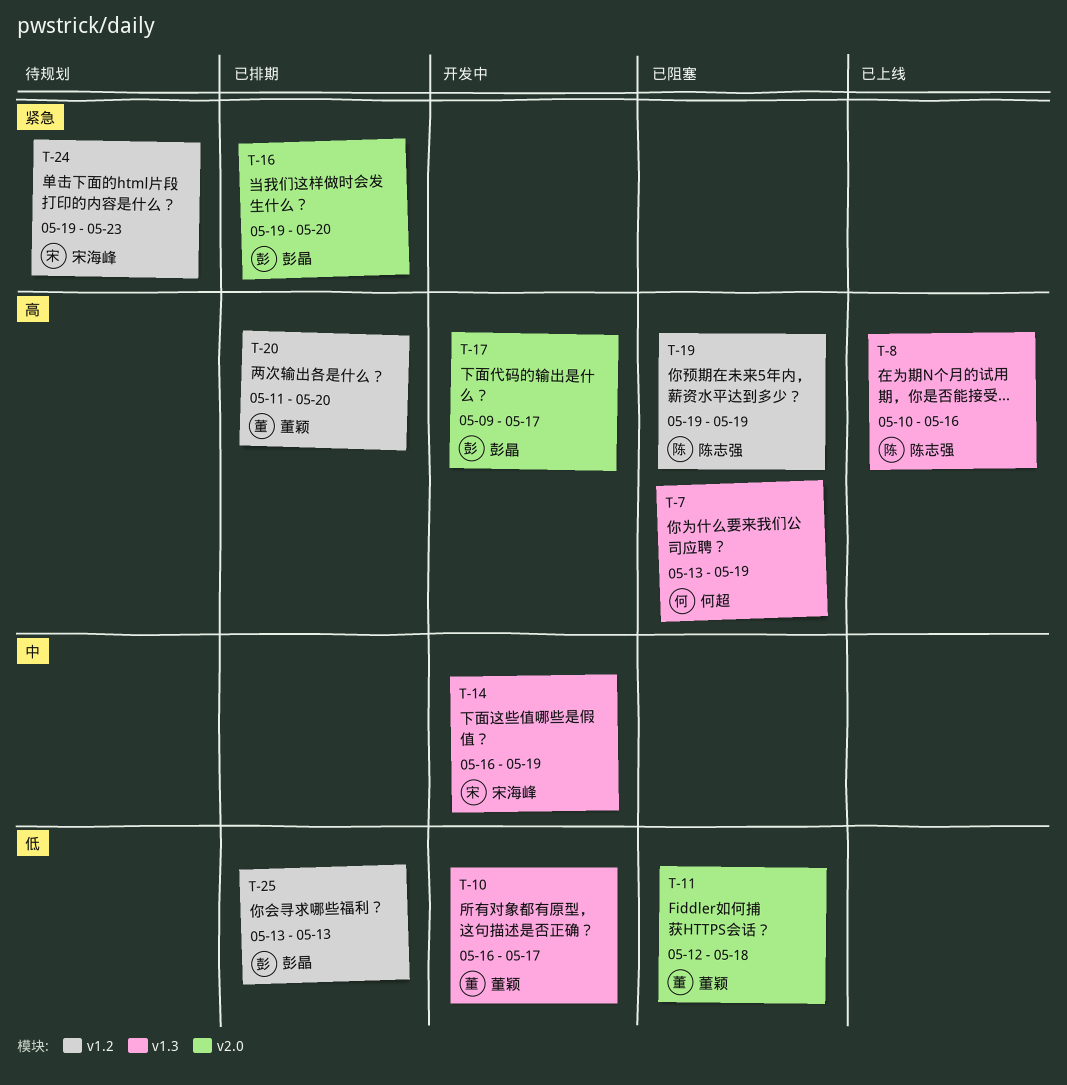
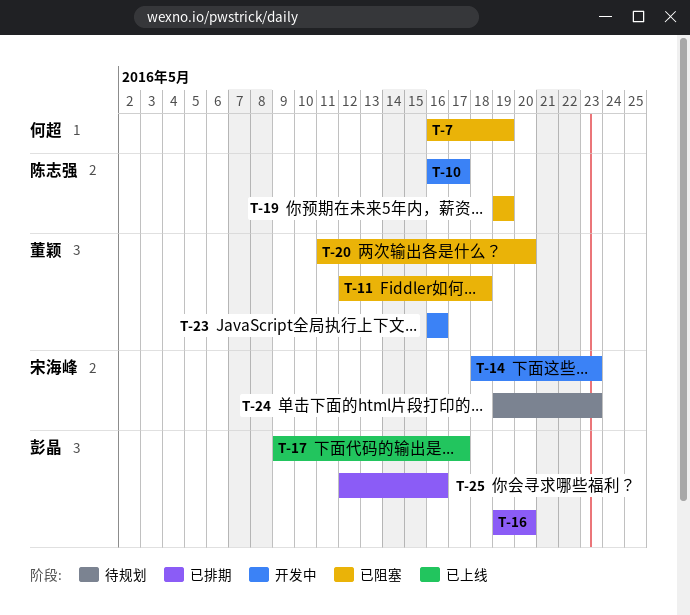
T-7, start: May 13 -> May 16
T-8: present -> none
T-10, owner: 董颖 -> 陈志强
T-14, start: May 16 -> May 18
T-14, due: May 19 -> May 23
T-17, status: 开发中 -> 已上线
T-20, status: 已排期 -> 已阻塞
T-23: none -> present
T-25, start: May 13 -> May 12
T-25, due: May 13 -> May 16

